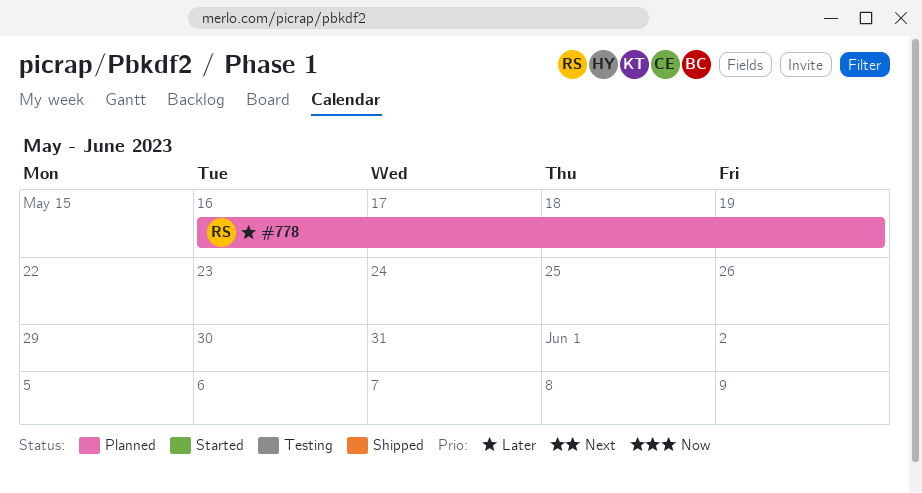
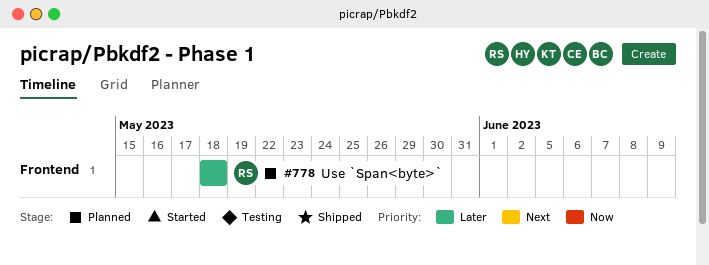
#778, start: May 16 -> May 18
#778, due: May 19 -> May 18

